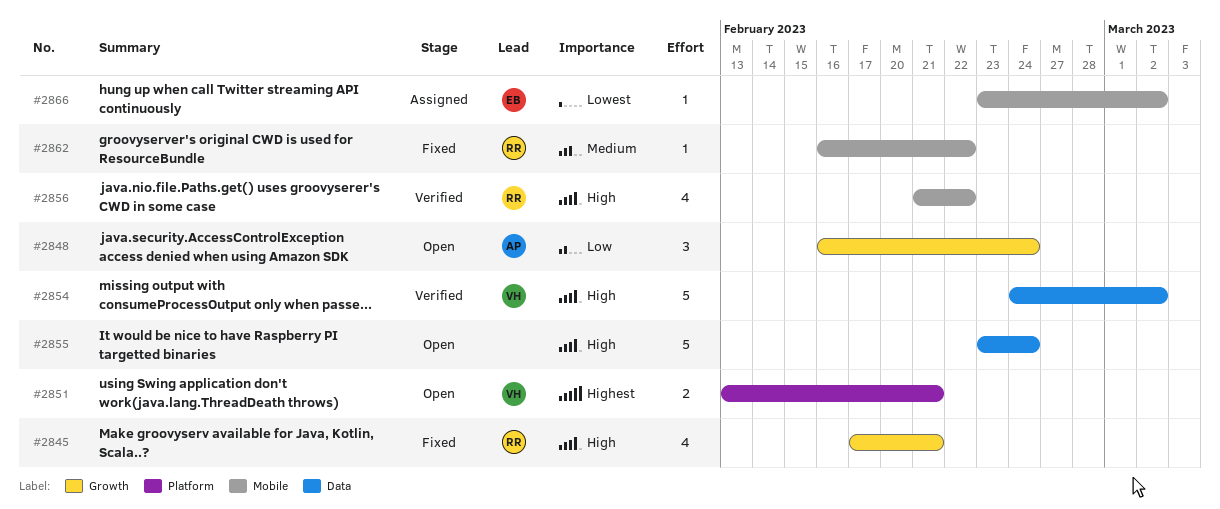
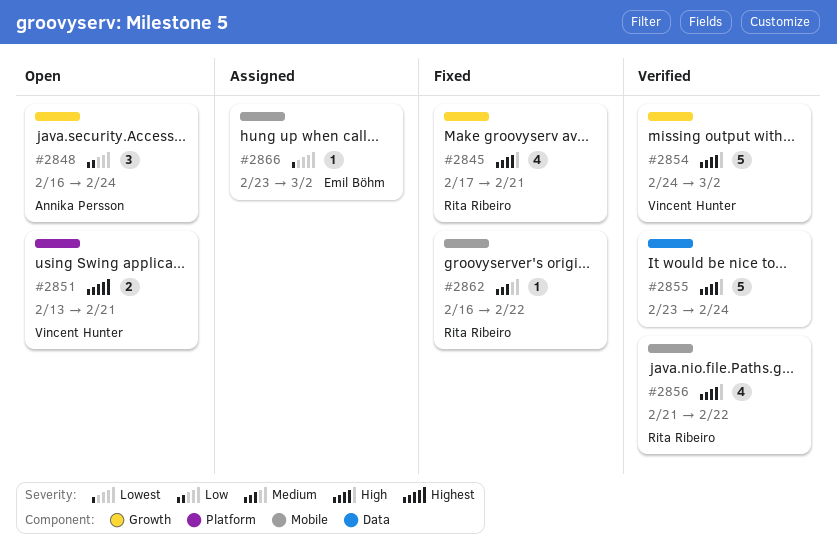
#2854, label: Data -> Growth
#2855, status: Open -> Verified

